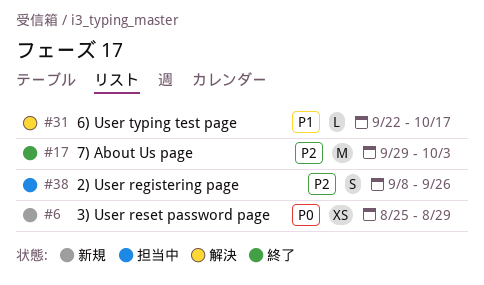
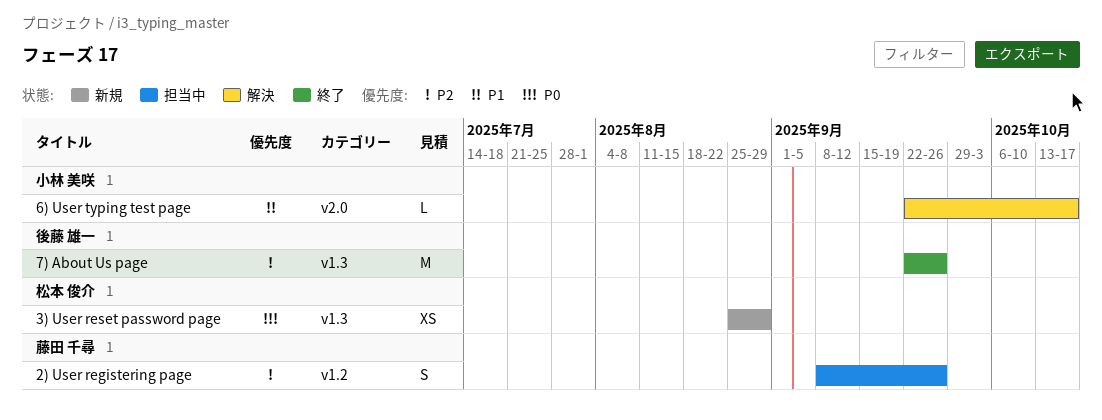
7) About Us page, start: Sep 29 -> Sep 22
7) About Us page, due: Oct 3 -> Sep 26

